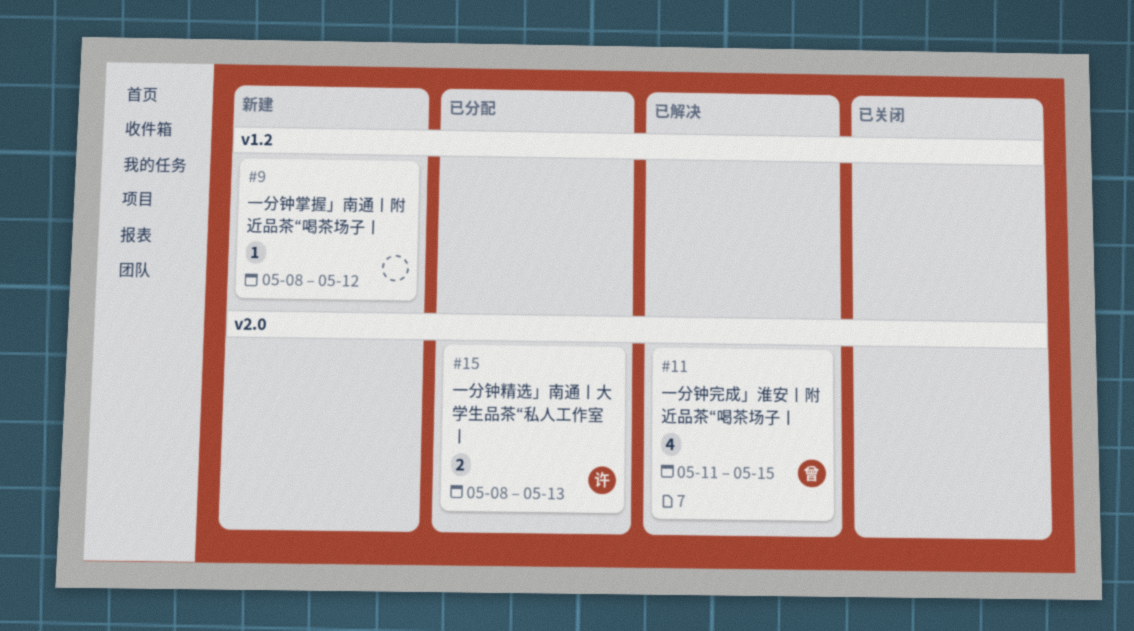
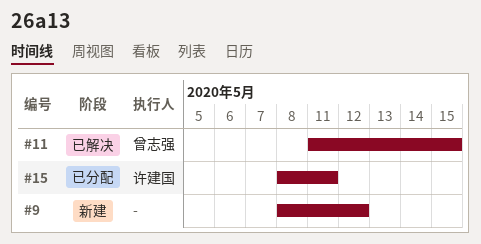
#15, due: May 13 -> May 11

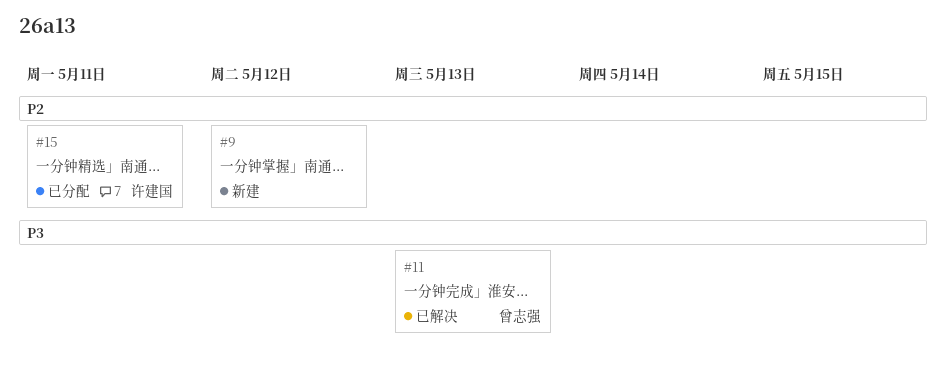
#11, due: May 15 -> May 13

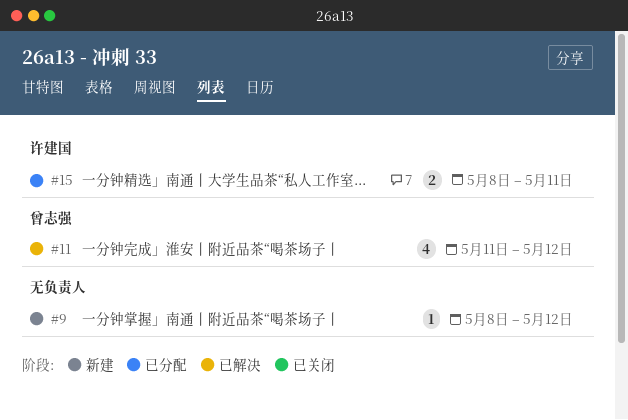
#11, due: May 13 -> May 12

